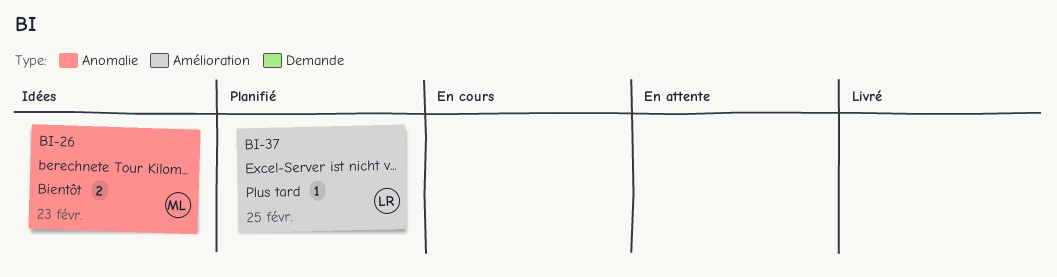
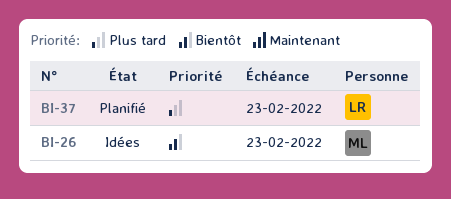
BI-37, due: Feb 25 -> Feb 23

